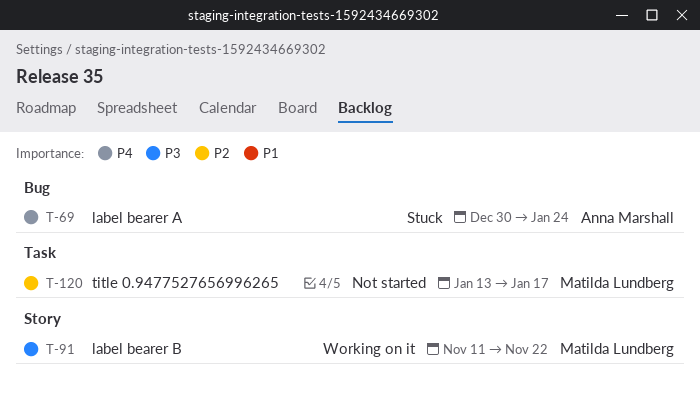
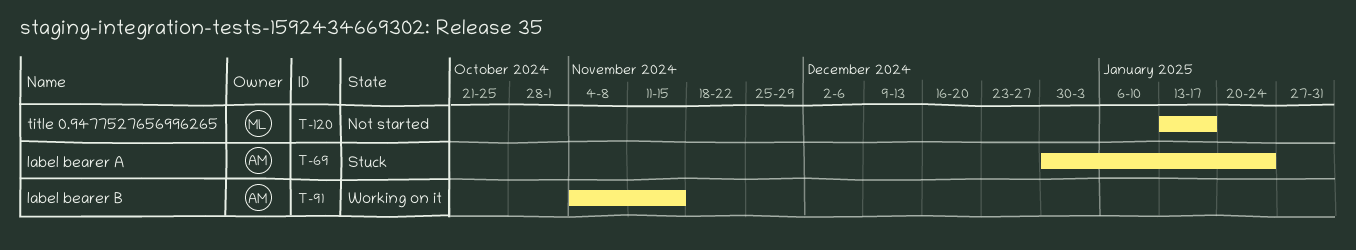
T-91, owner: Matilda Lundberg -> Anna Marshall
T-91, start: Nov 11 -> Nov 4
T-91, due: Nov 22 -> Nov 15

